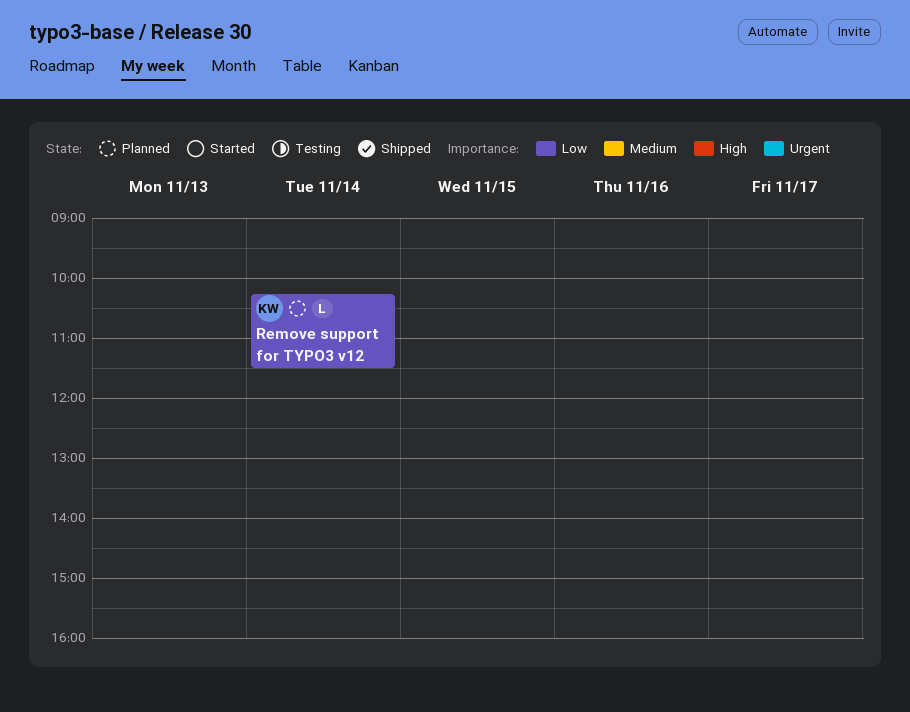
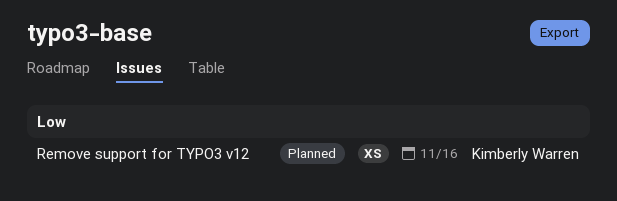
Remove support for TYPO3 v12, estimate: L -> XS
Remove support for TYPO3 v12, day: Nov 14 -> Nov 16

